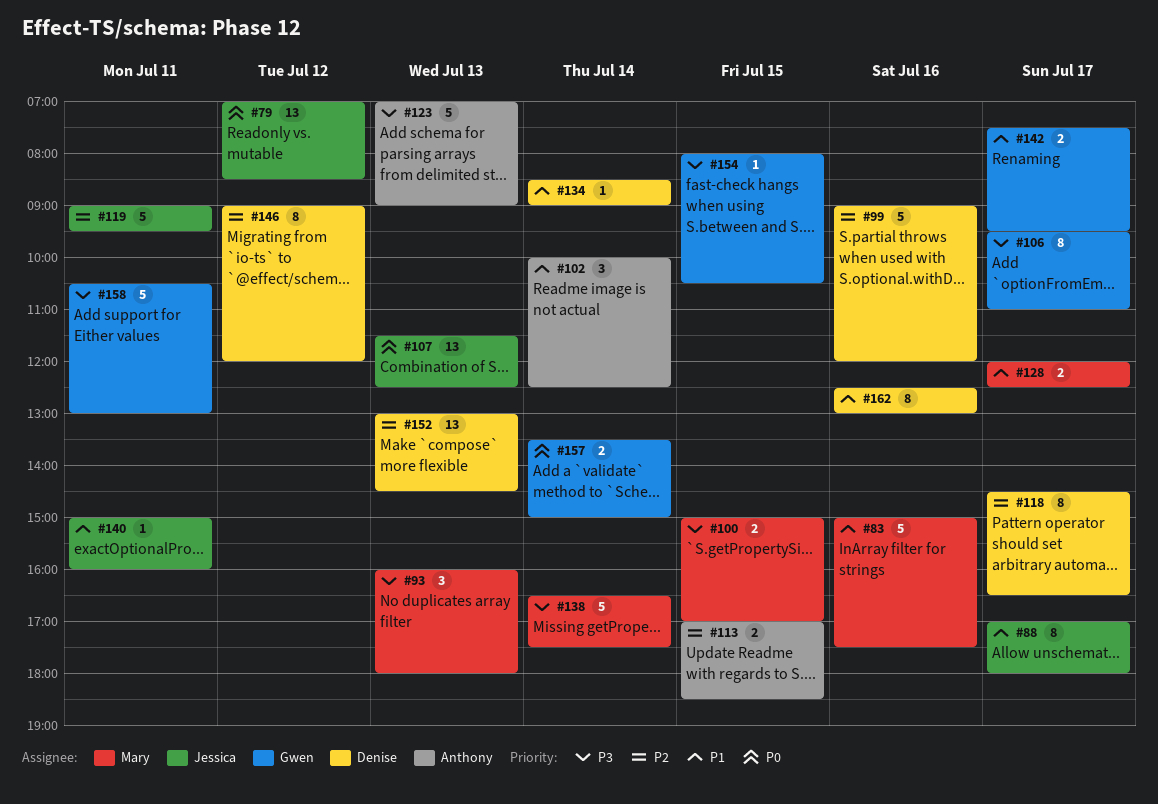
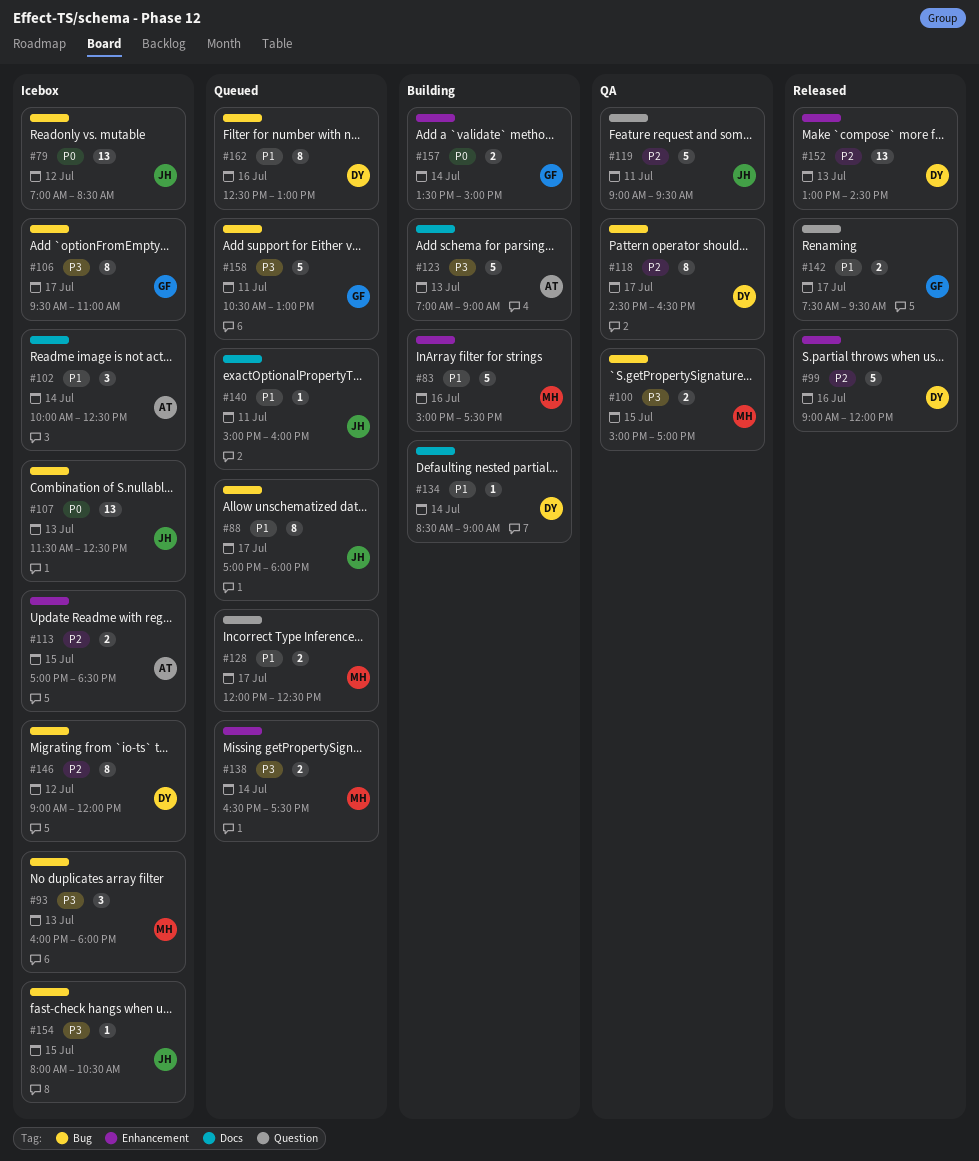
#138, estimate: 5 -> 2
#154, owner: Gwen -> Jessica

